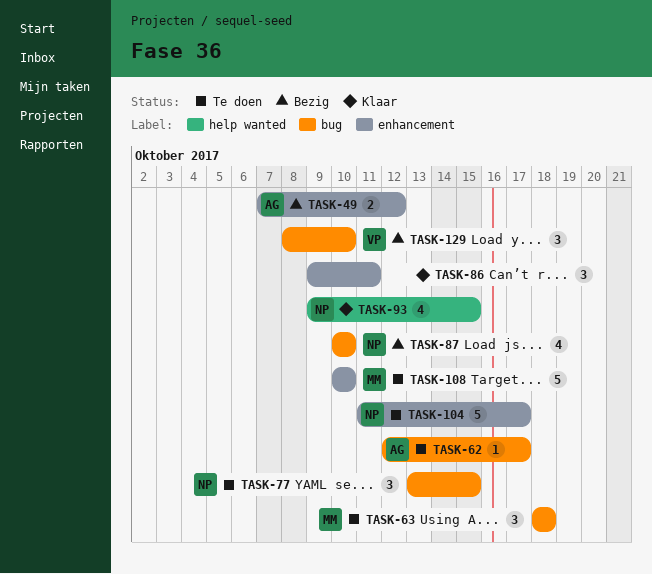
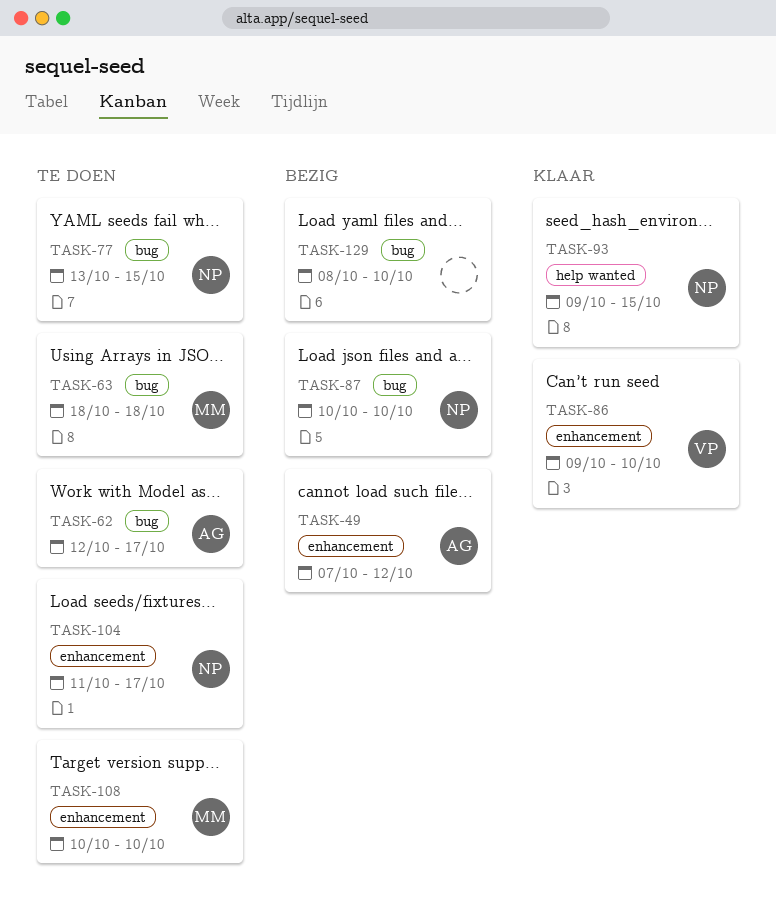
TASK-86, owner: none -> VP
TASK-86, due: Oct 11 -> Oct 10
TASK-129, owner: VP -> none

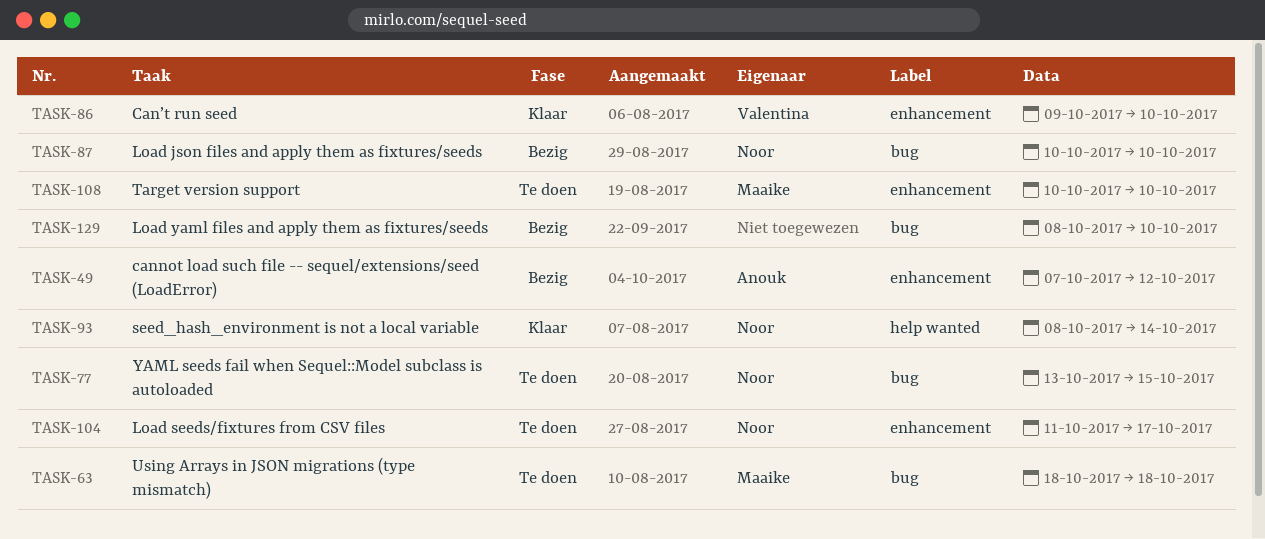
TASK-62: present -> none
TASK-93, start: Oct 9 -> Oct 8
TASK-93, due: Oct 15 -> Oct 14

